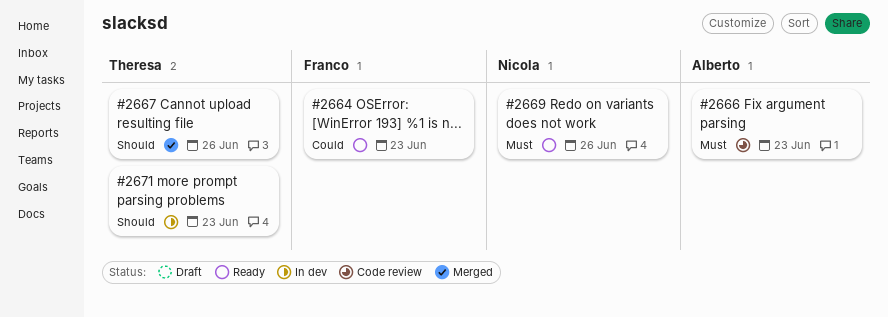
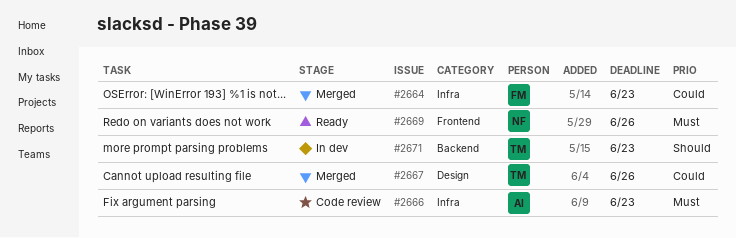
#2664, status: Ready -> Merged
#2667, priority: Should -> Could

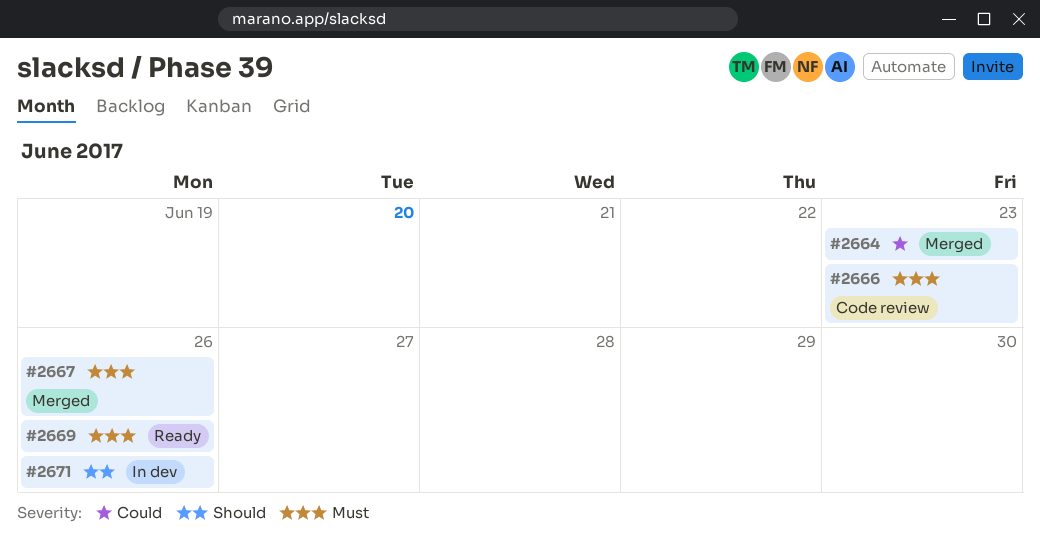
#2667, priority: Could -> Must
#2671, due: Jun 23 -> Jun 26

